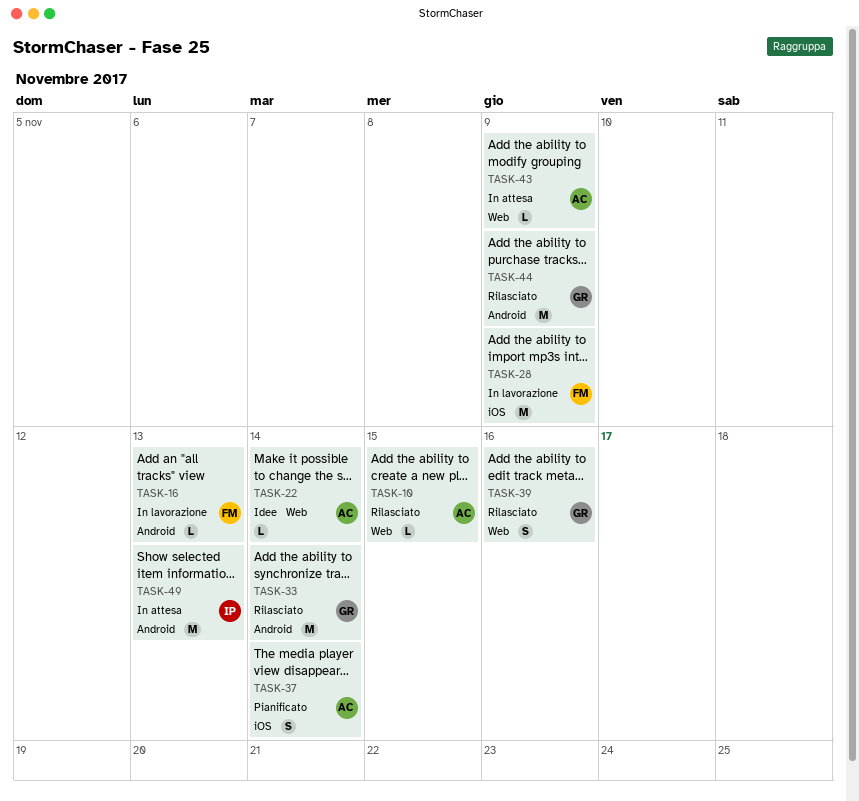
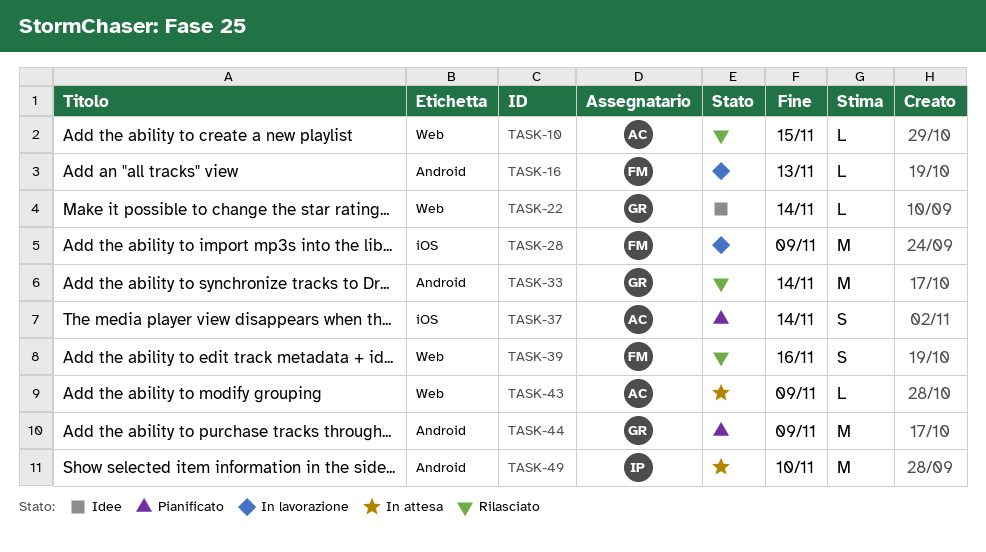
TASK-22, owner: AC -> GR
TASK-39, owner: GR -> FM
TASK-44, status: Rilasciato -> Pianificato
TASK-49, due: Nov 13 -> Nov 10

